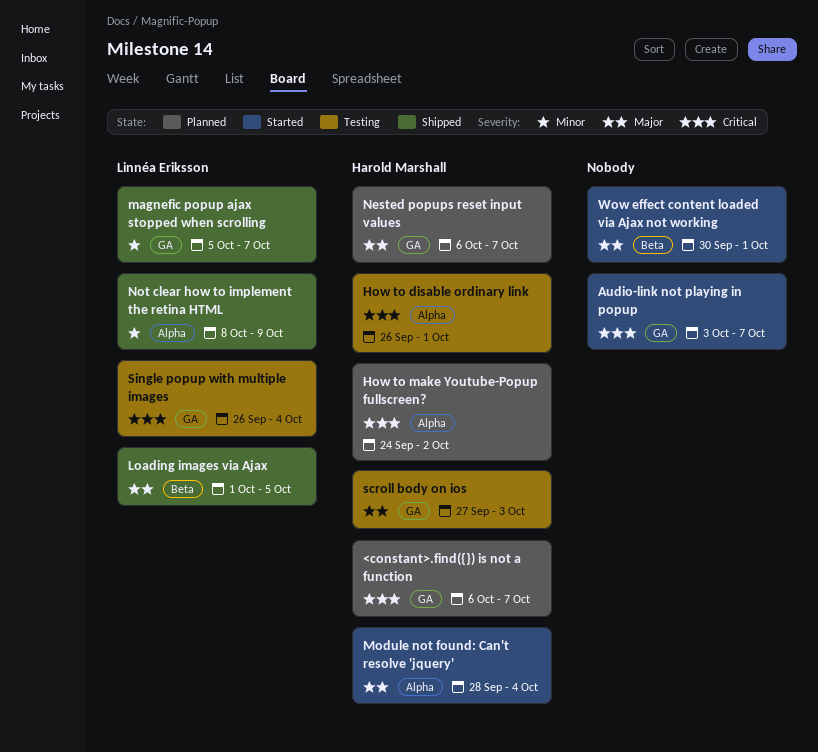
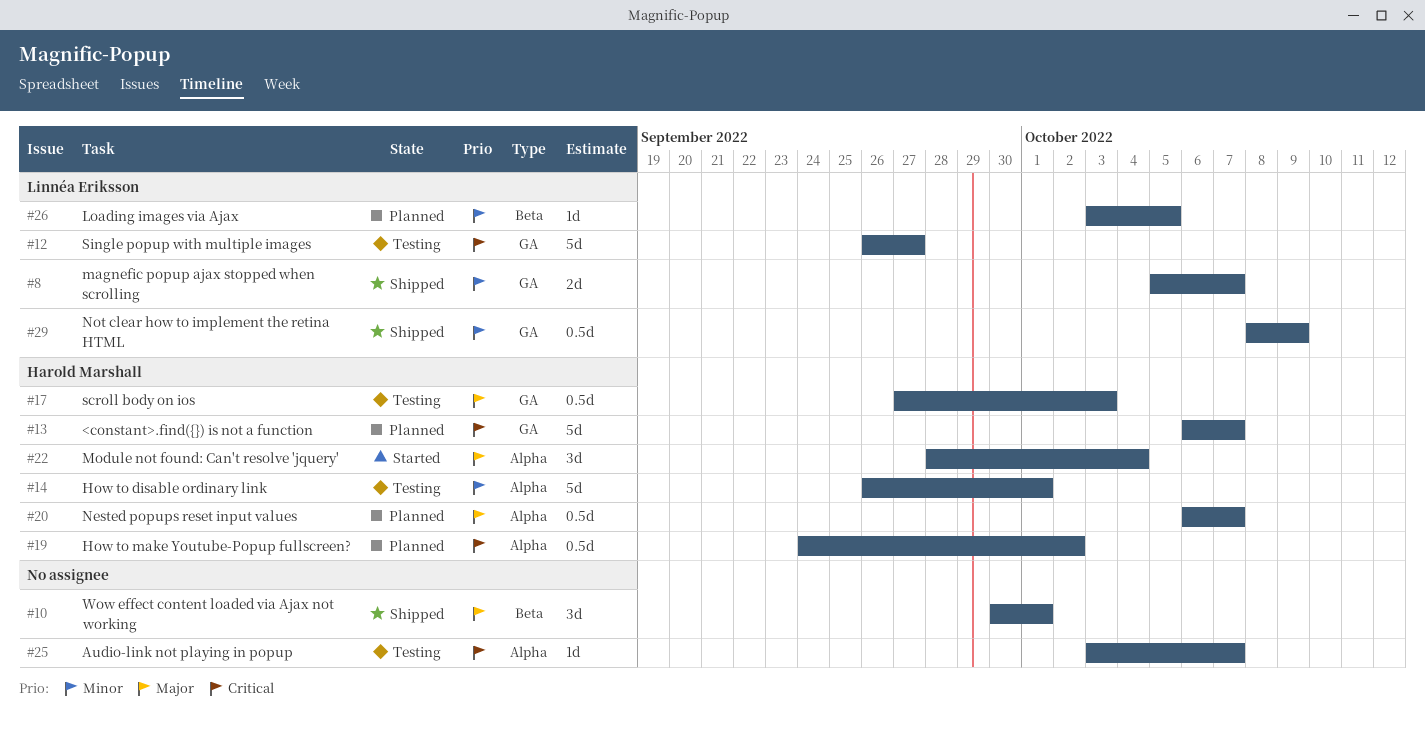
Audio-link not playing in popup, status: Started -> Testing
Audio-link not playing in popup, label: GA -> Alpha
How to disable ordinary link, priority: Critical -> Minor
Loading images via Ajax, status: Shipped -> Planned
Loading images via Ajax, priority: Major -> Minor
Loading images via Ajax, start: Oct 1 -> Oct 3
Nested popups reset input values, label: GA -> Alpha
Not clear how to implement the retina HTML, label: Alpha -> GA
Single popup with multiple images, due: Oct 4 -> Sep 27
Wow effect content loaded via Ajax not working, status: Started -> Shipped

